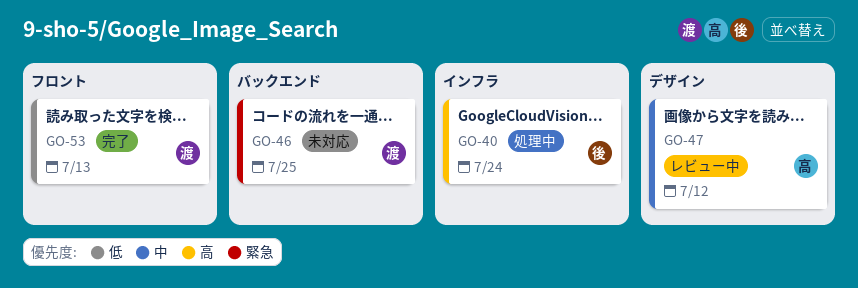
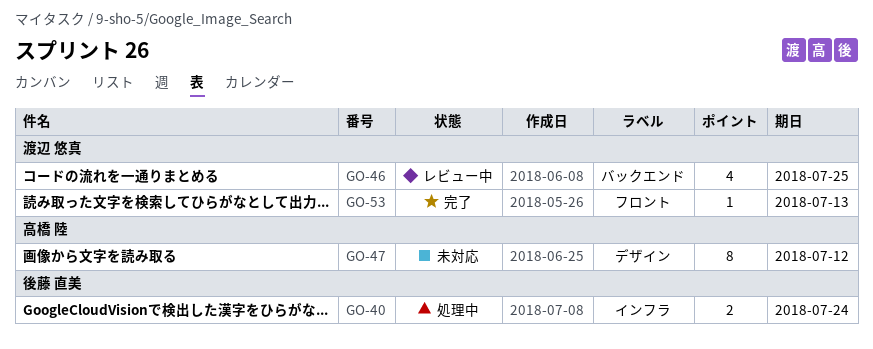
GO-46, status: 未対応 -> レビュー中
GO-47, status: レビュー中 -> 未対応

